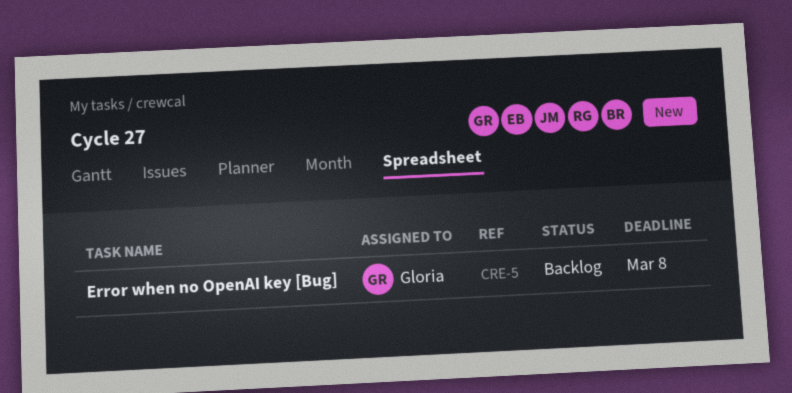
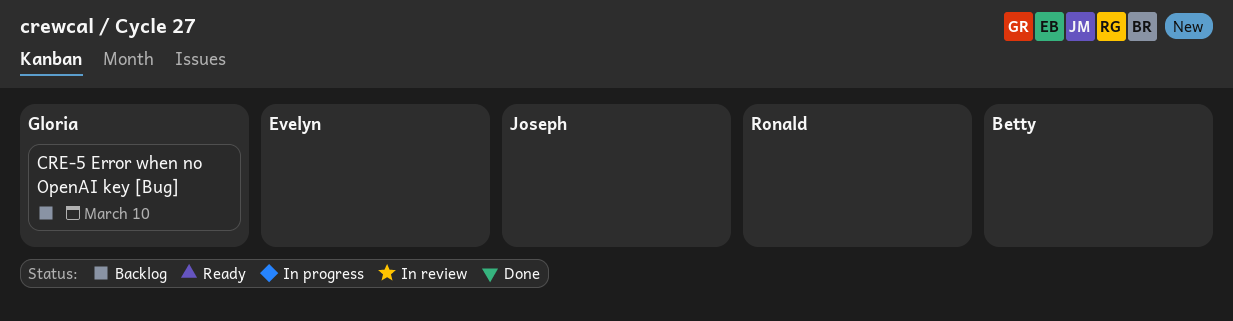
CRE-5, due: Mar 8 -> Mar 10

